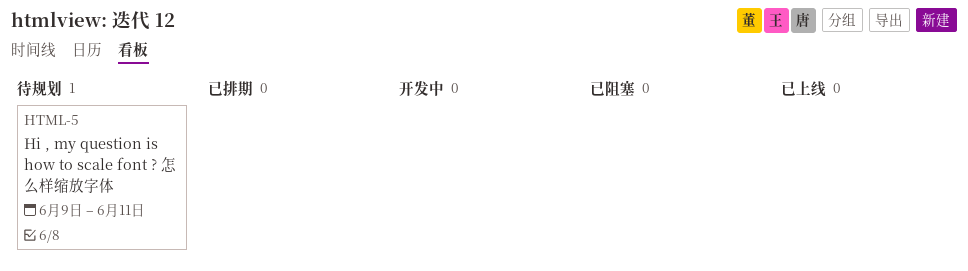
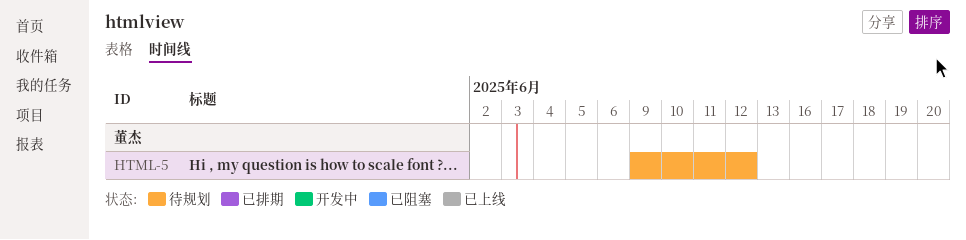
HTML-5, due: Jun 11 -> Jun 12

